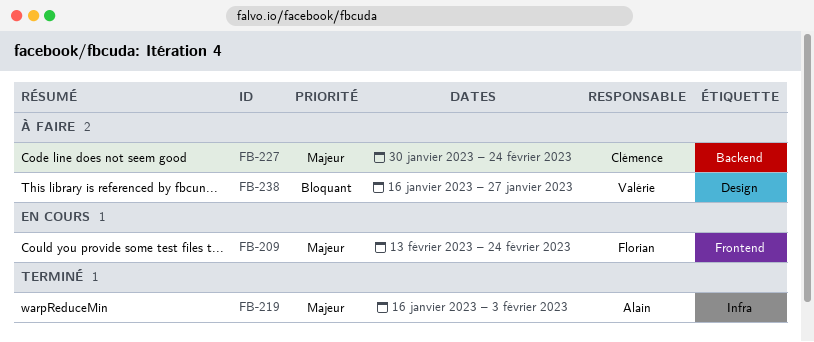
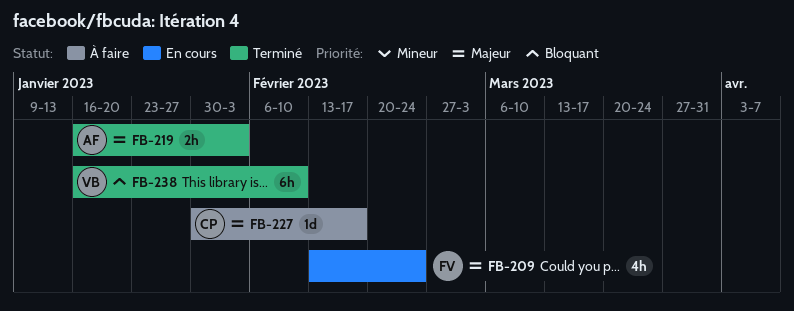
FB-227, due: Feb 24 -> Feb 17
FB-238, status: À faire -> Terminé
FB-238, due: Jan 27 -> Feb 10

